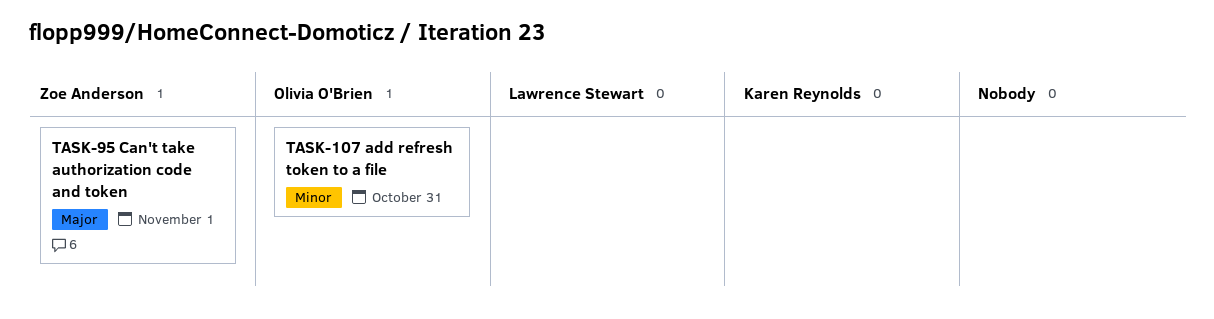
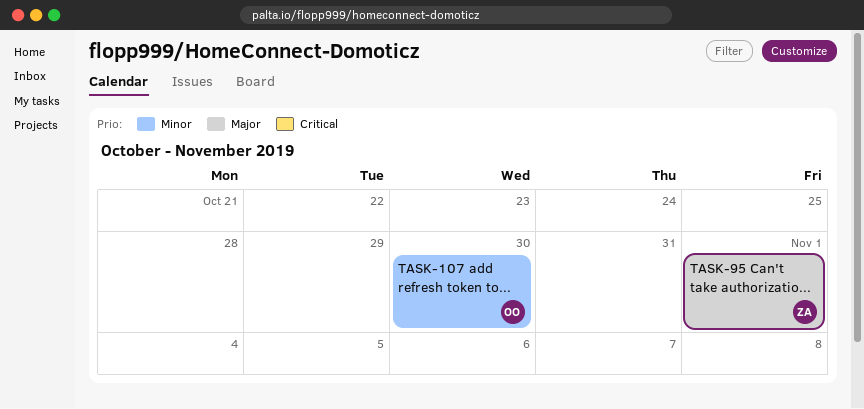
TASK-107, due: Oct 31 -> Oct 30

